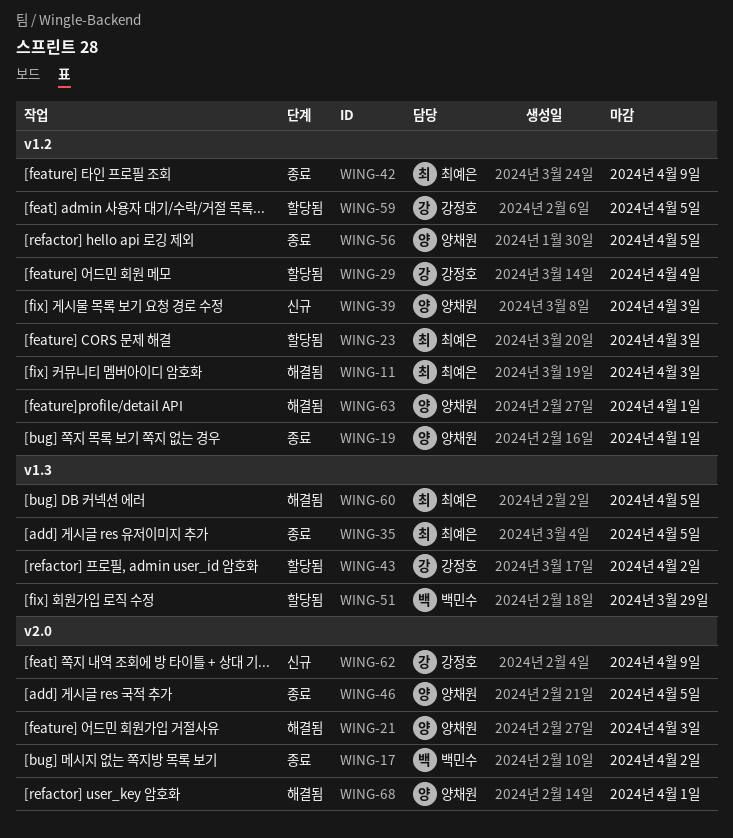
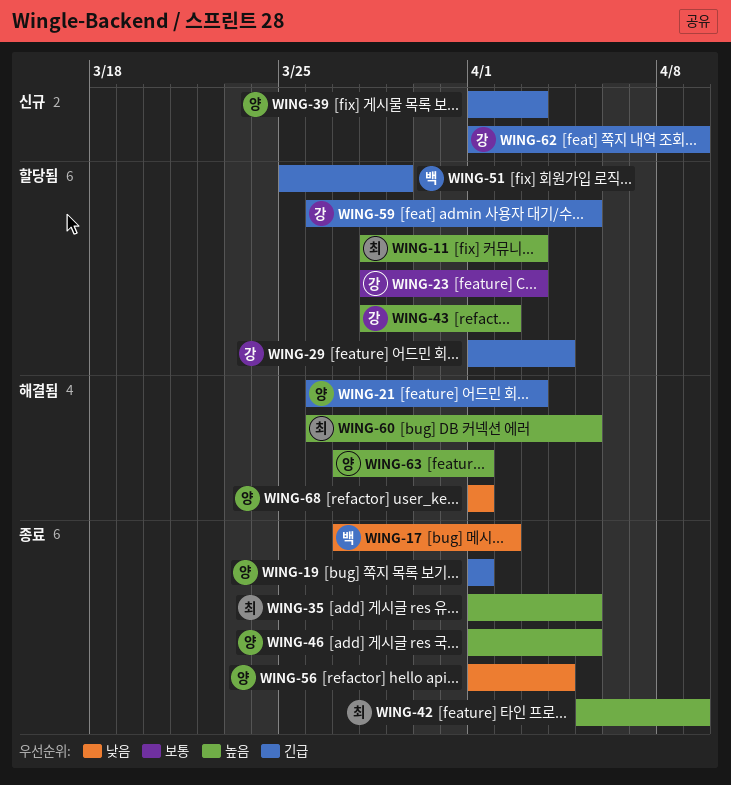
WING-11, status: 해결됨 -> 할당됨
WING-23, owner: 최예은 -> 강정호
WING-56, due: Apr 5 -> Apr 4

